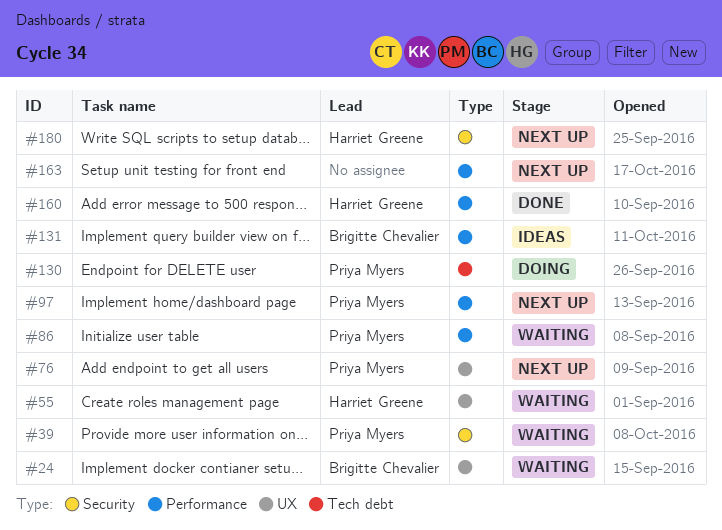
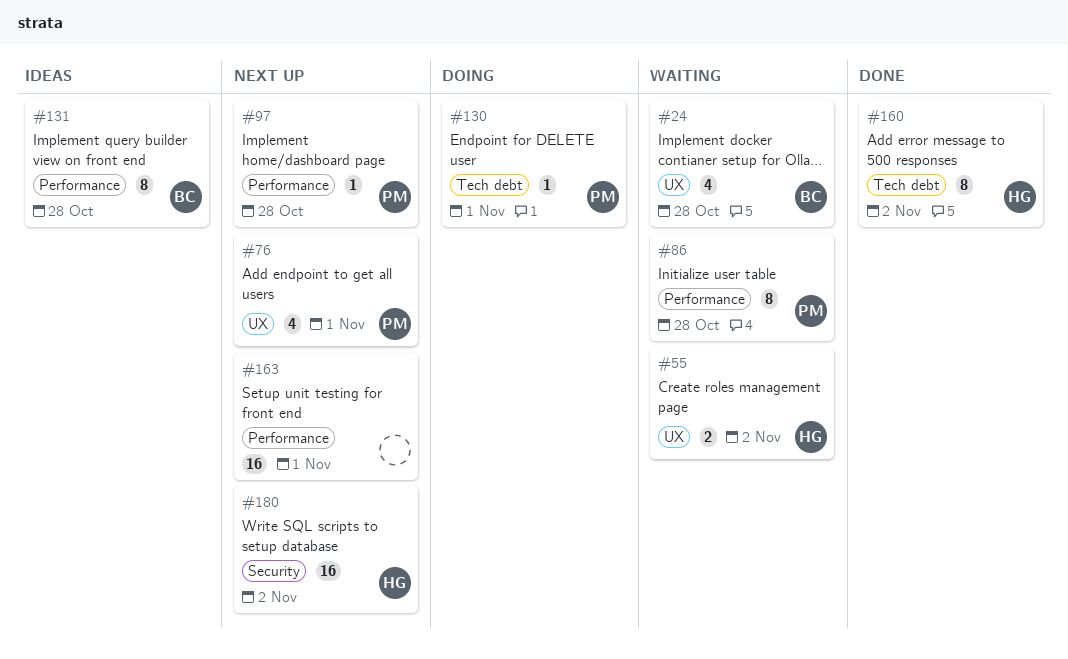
#39: present -> none
#160, label: Performance -> Tech debt

